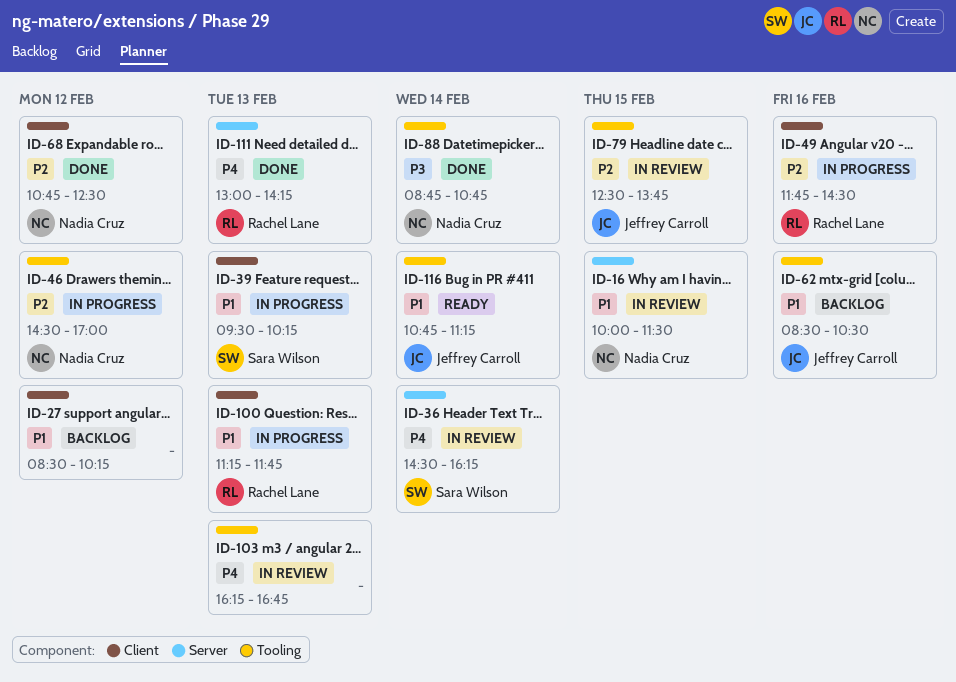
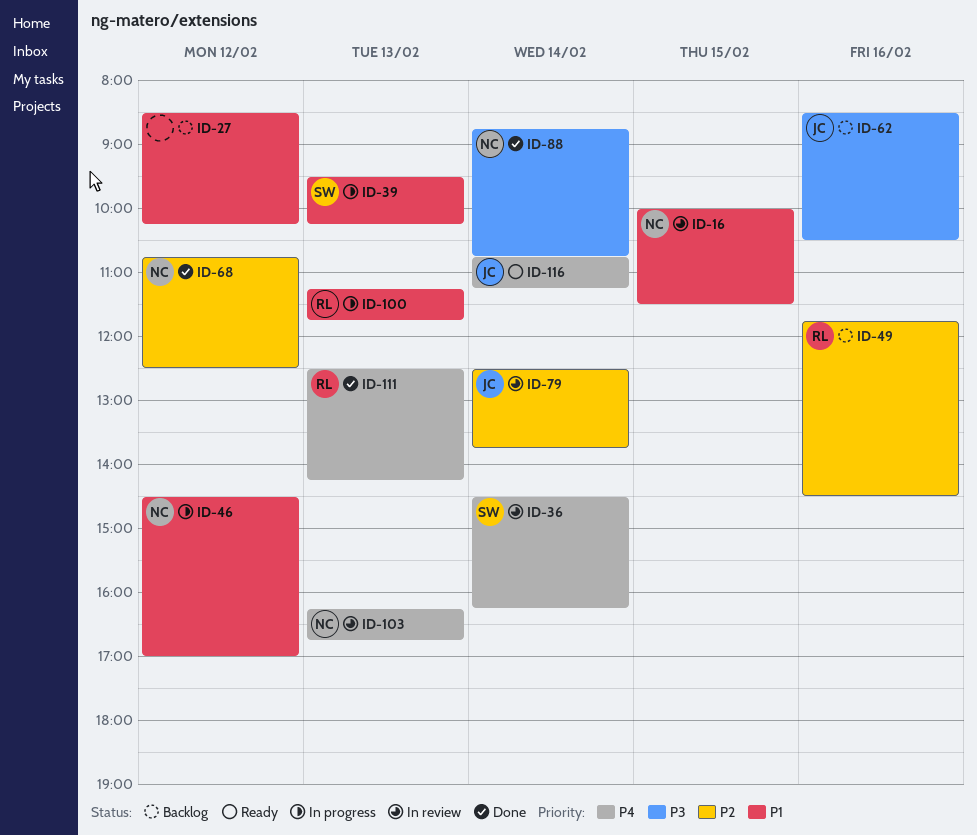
ID-46, priority: P2 -> P1
ID-49, status: In progress -> Backlog
ID-62, priority: P1 -> P3
ID-79, day: Feb 15 -> Feb 14
ID-103, owner: none -> Nadia Cruz
ID-111, begins: 13:00 -> 12:30
ID-116, priority: P1 -> P4

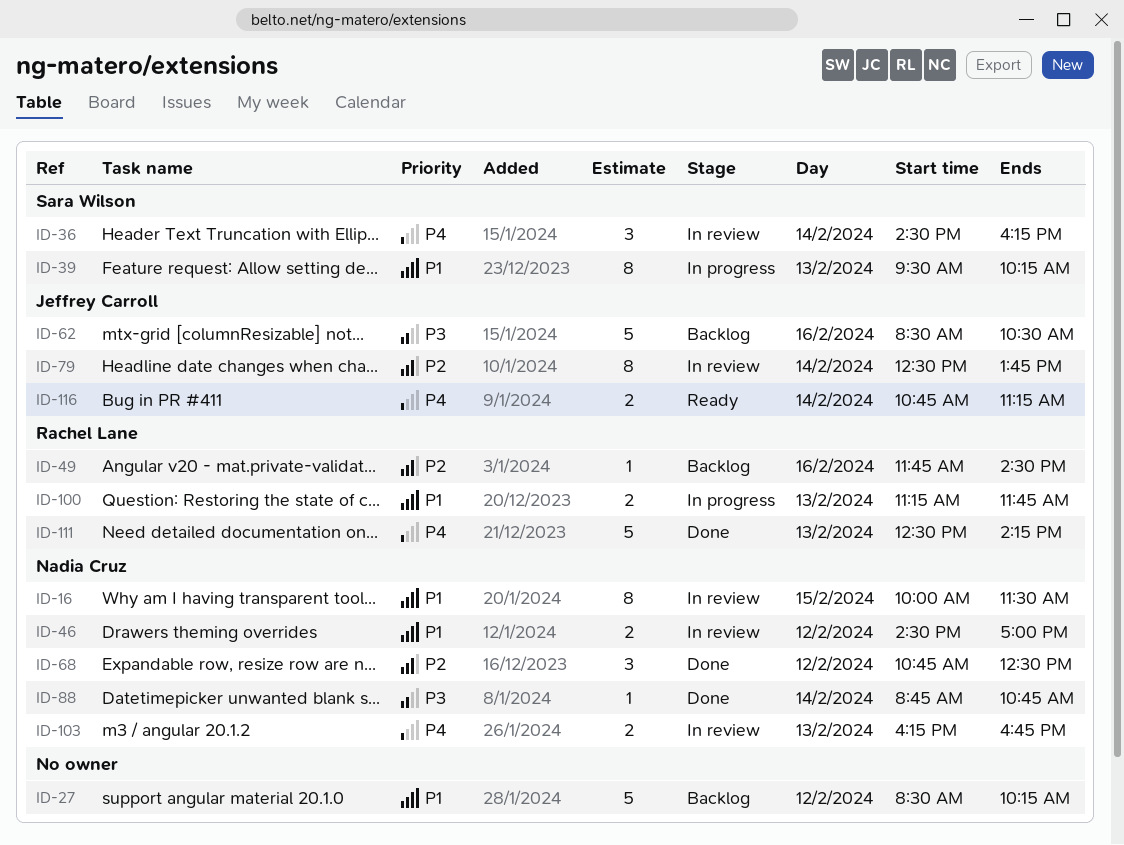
ID-46, status: In progress -> In review

